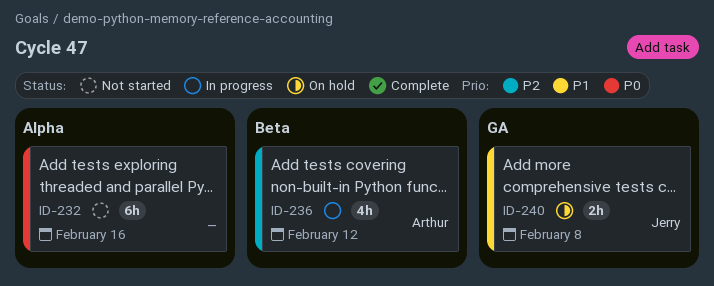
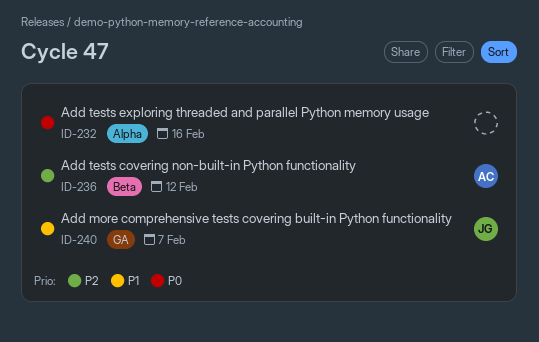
ID-240, due: Feb 8 -> Feb 7

